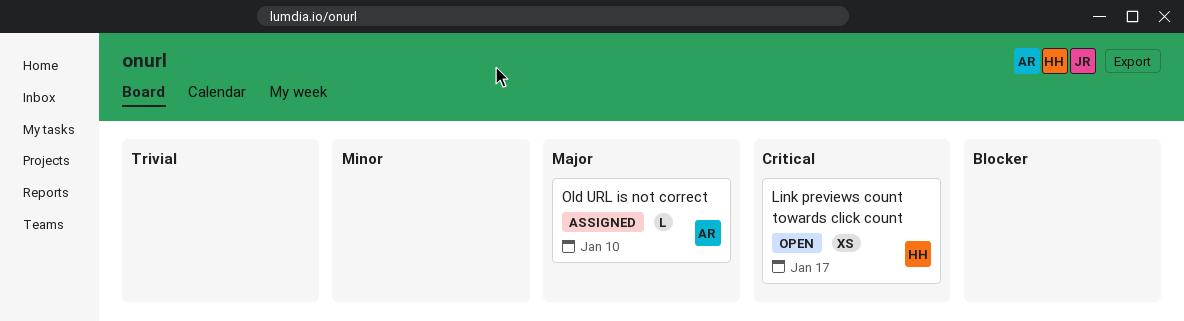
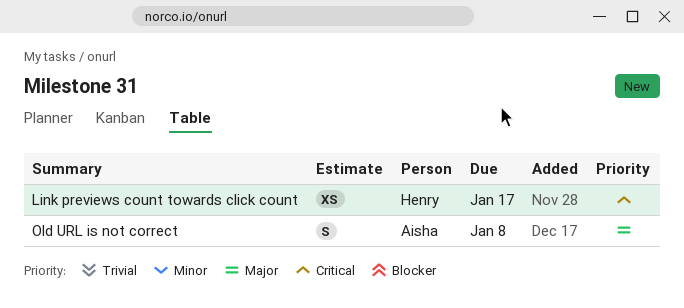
Old URL is not correct, estimate: L -> S
Old URL is not correct, due: Jan 10 -> Jan 8

